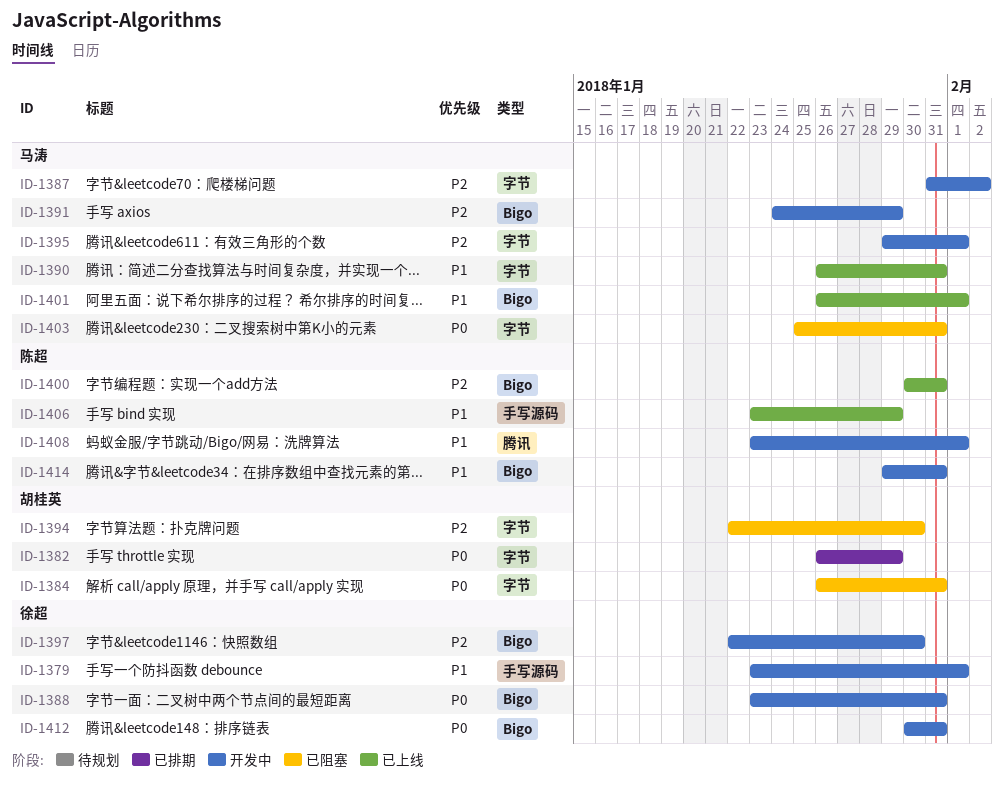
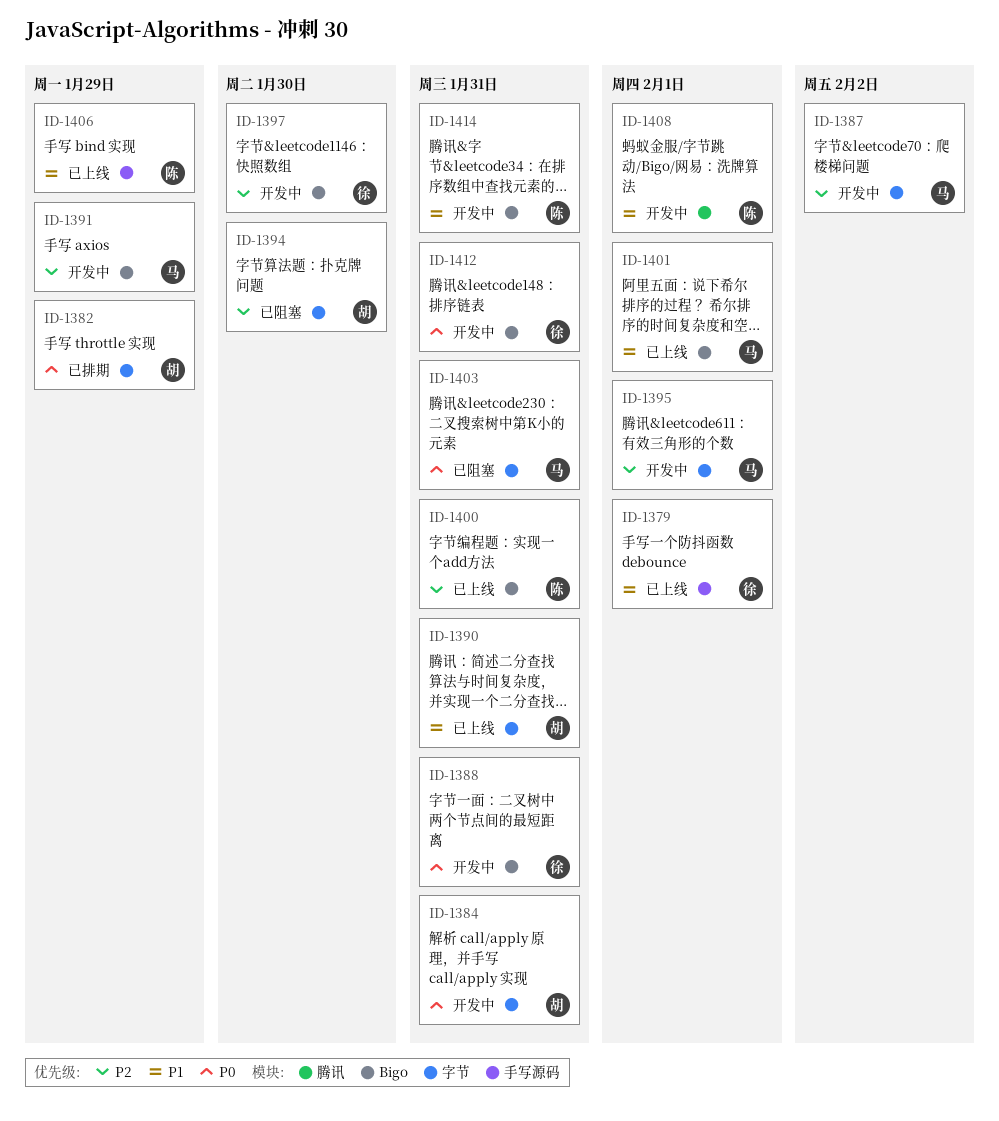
ID-1379, status: 开发中 -> 已上线
ID-1384, status: 已阻塞 -> 开发中
ID-1390, owner: 马涛 -> 胡桂英

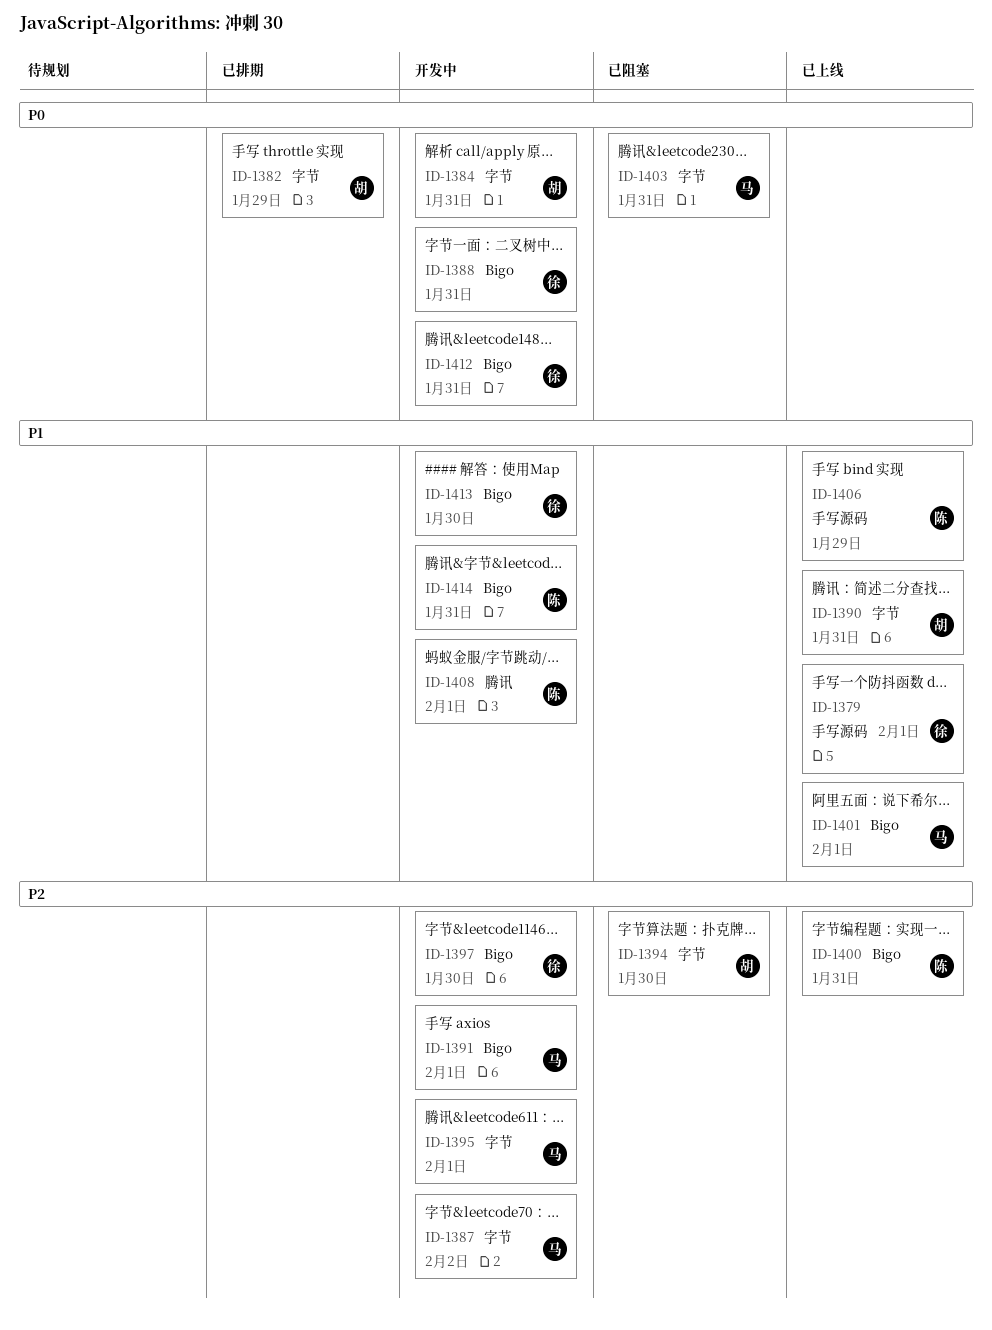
ID-1391, due: Jan 29 -> Feb 1
ID-1413: none -> present

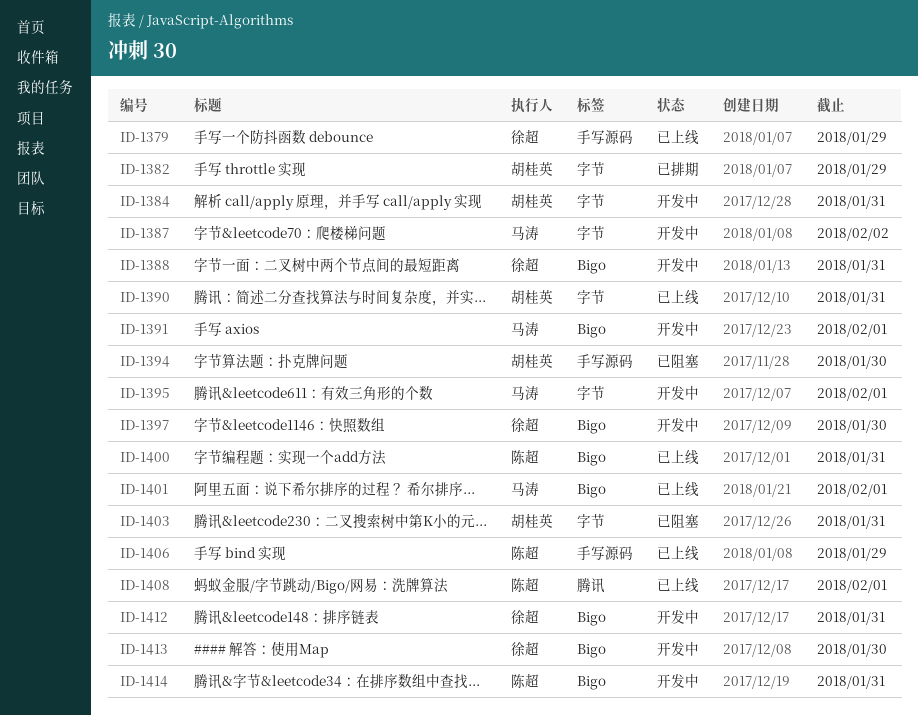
ID-1379, due: Feb 1 -> Jan 29
ID-1394, label: 字节 -> 手写源码
ID-1403, owner: 马涛 -> 胡桂英
ID-1408, status: 开发中 -> 已上线

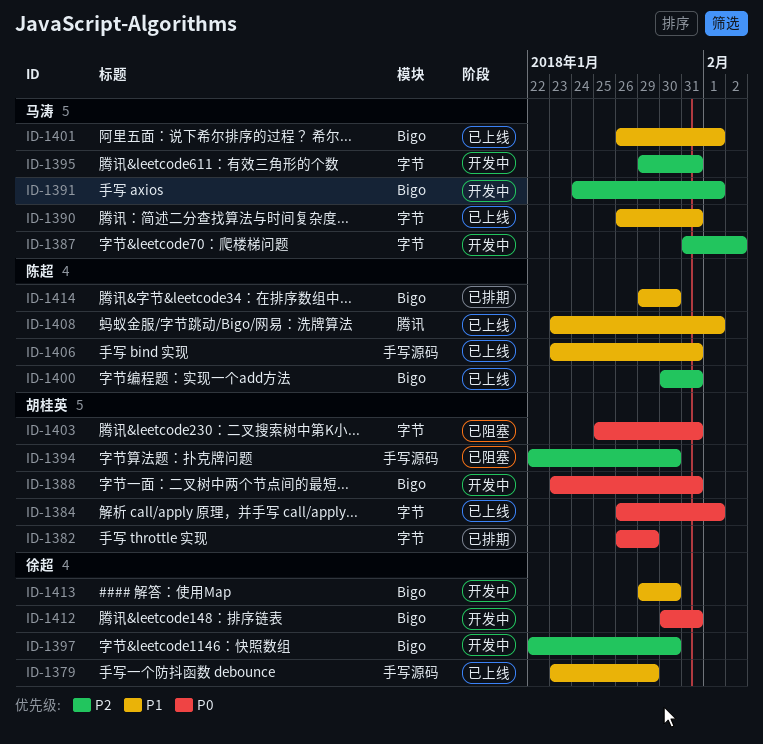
ID-1384, status: 开发中 -> 已上线
ID-1384, due: Jan 31 -> Feb 1
ID-1388, owner: 徐超 -> 胡桂英
ID-1390, owner: 胡桂英 -> 马涛
ID-1395, due: Feb 1 -> Jan 31
ID-1406, due: Jan 29 -> Jan 31
ID-1414, status: 开发中 -> 已排期
ID-1414, due: Jan 31 -> Jan 30

